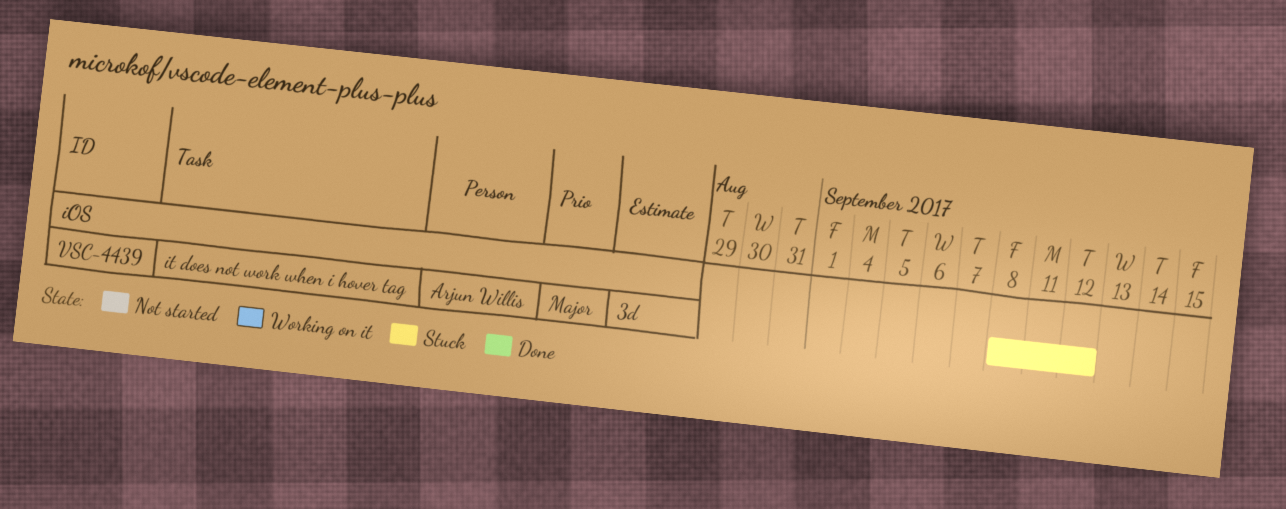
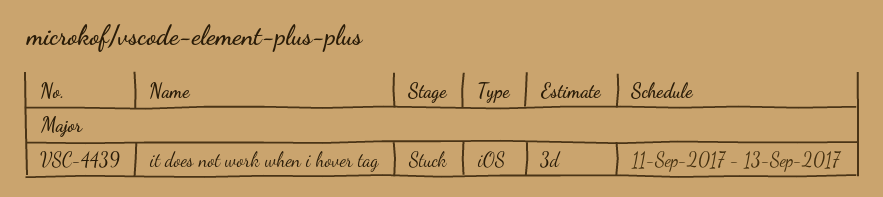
VSC-4439, start: Sep 8 -> Sep 11
VSC-4439, due: Sep 12 -> Sep 13

